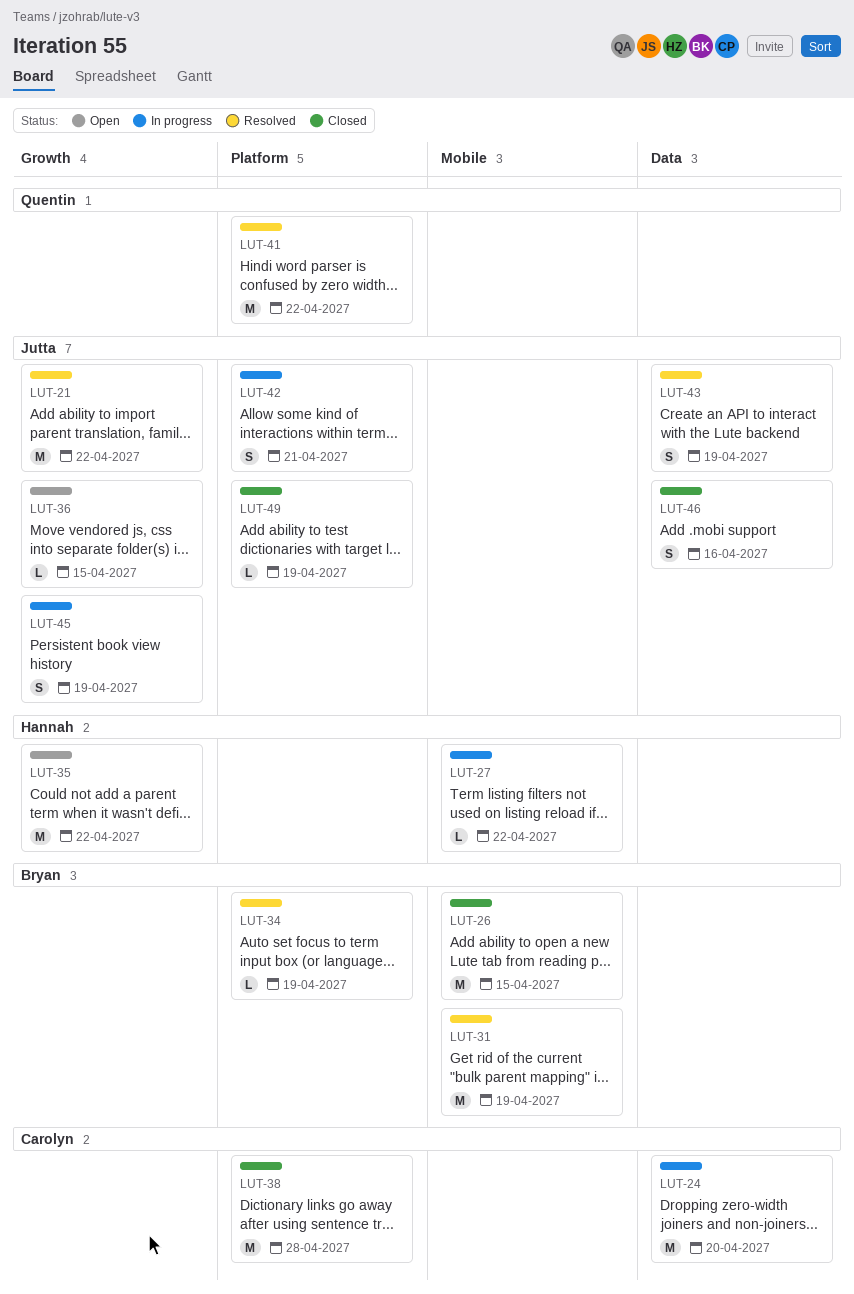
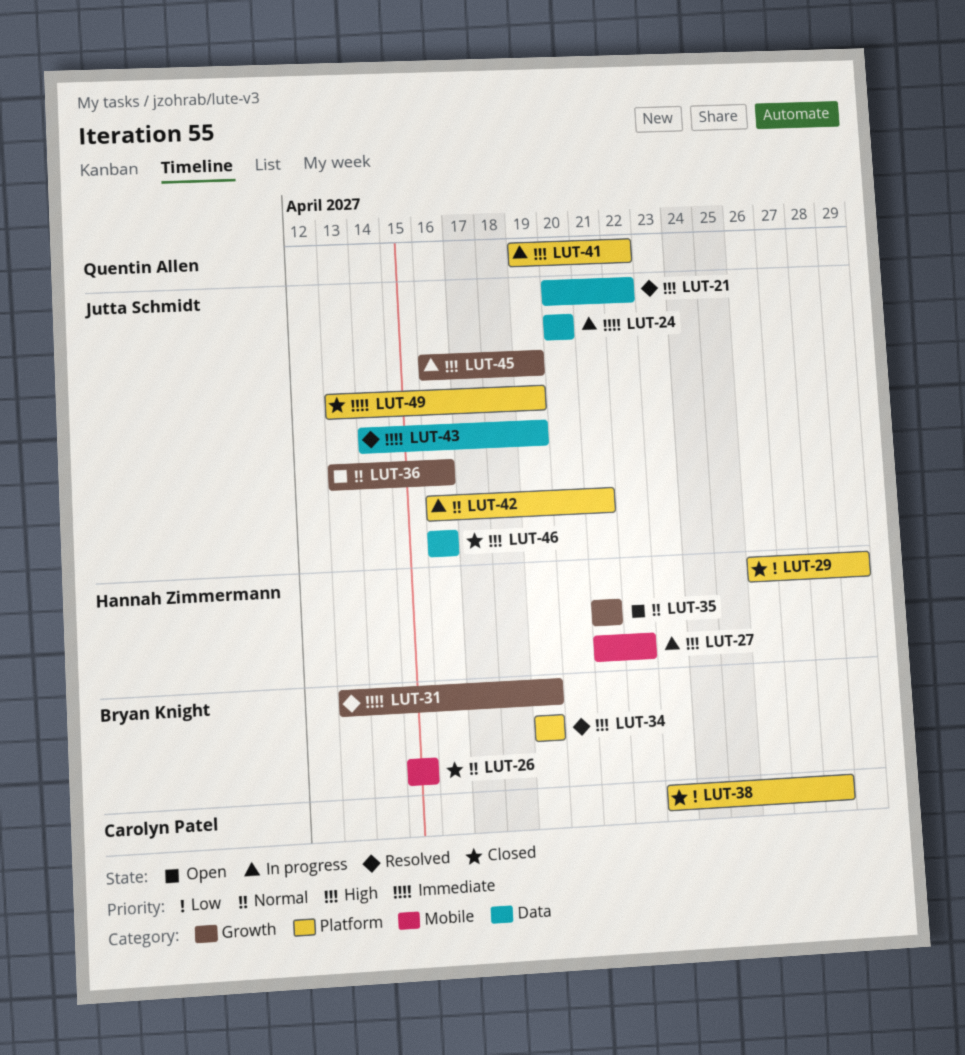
LUT-21, label: Growth -> Data
LUT-24, owner: Carolyn Patel -> Jutta Schmidt
LUT-29: none -> present
LUT-31, label: Mobile -> Growth
LUT-35, due: Apr 22 -> Apr 21
LUT-36, due: Apr 15 -> Apr 16
LUT-41, status: Resolved -> In progress

